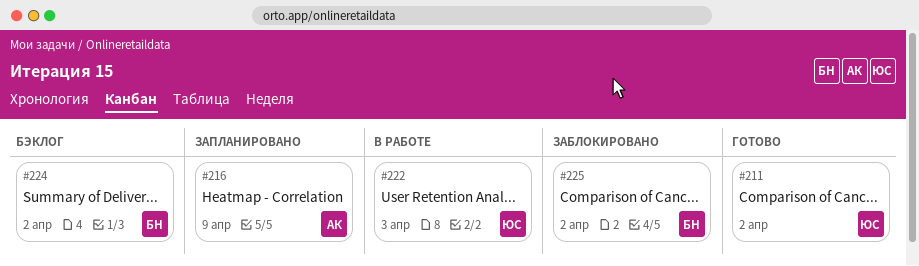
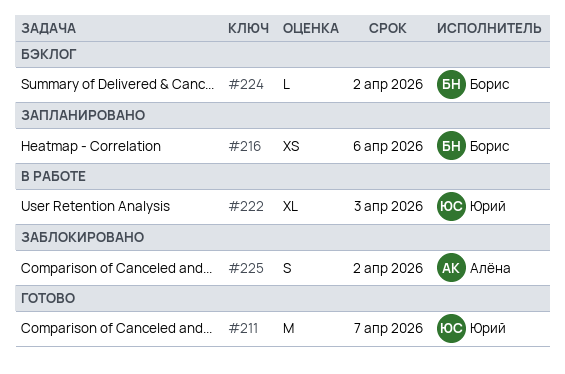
#211, due: Apr 2 -> Apr 7
#216, owner: Алёна -> Борис
#216, due: Apr 9 -> Apr 6
#225, owner: Борис -> Алёна

